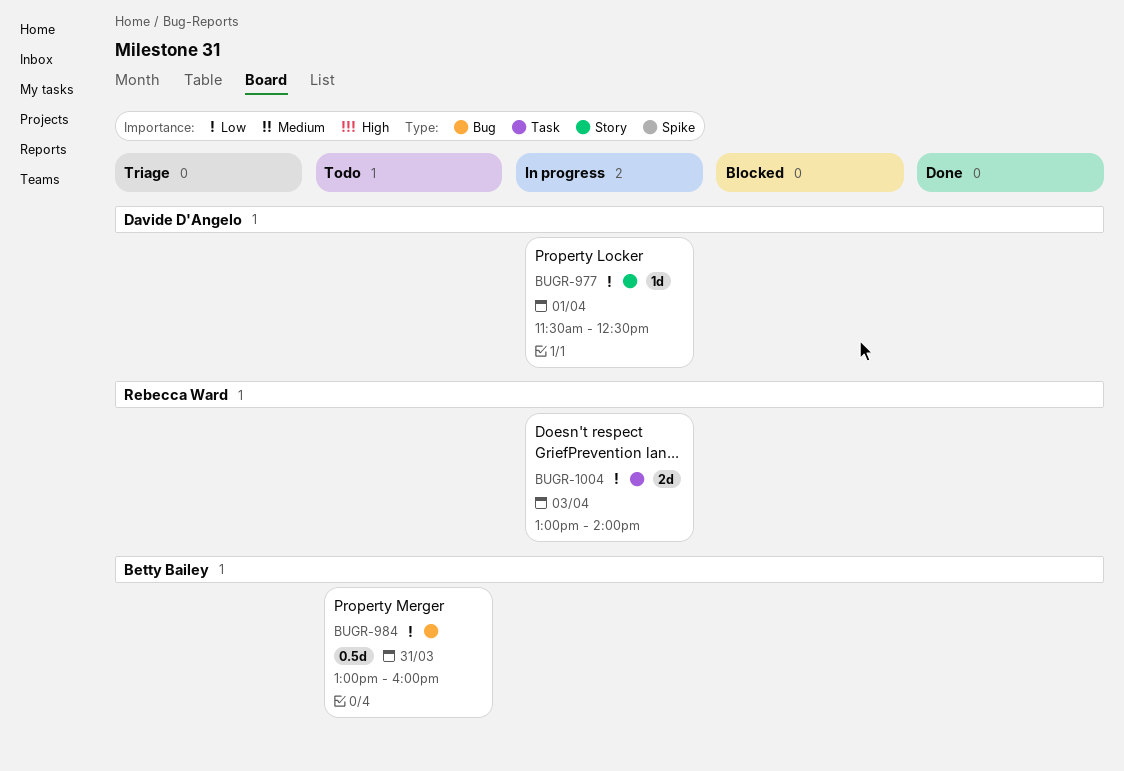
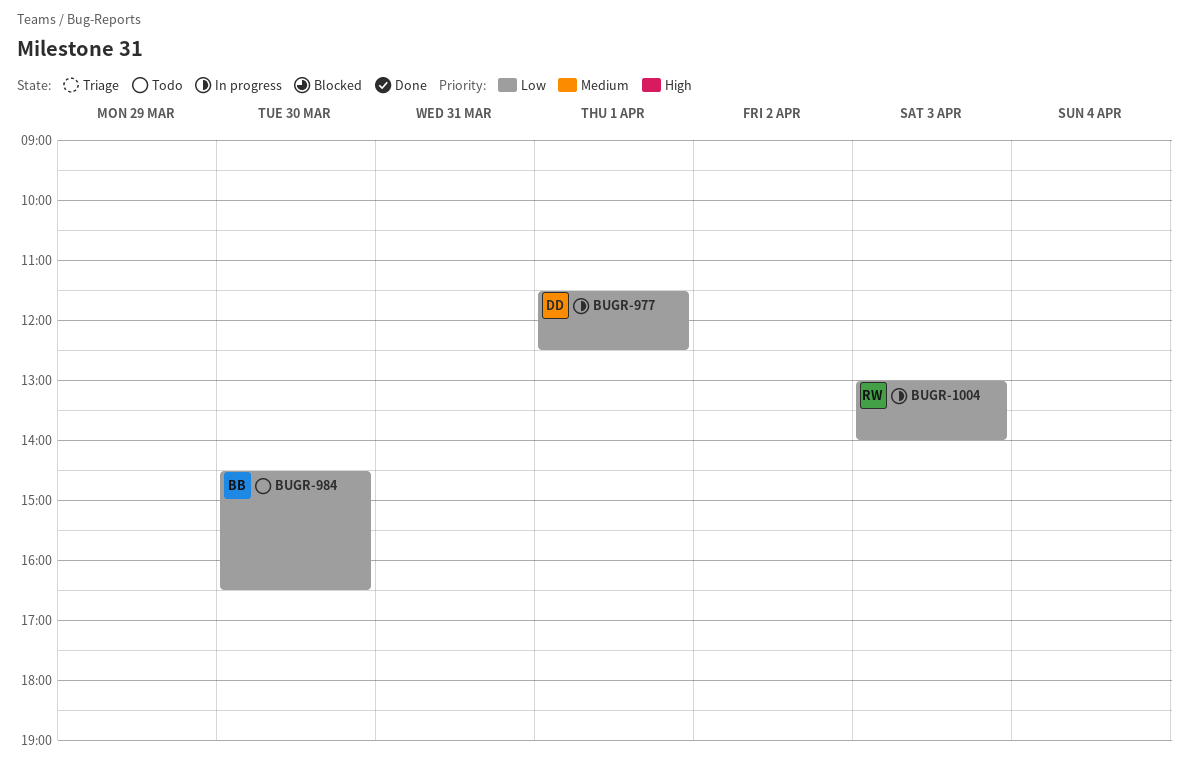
BUGR-984, day: Mar 31 -> Mar 30
BUGR-984, begins: 13:00 -> 14:30
BUGR-984, ends: 16:00 -> 16:30

